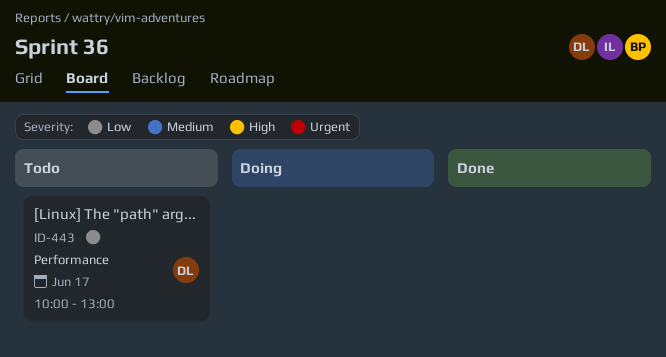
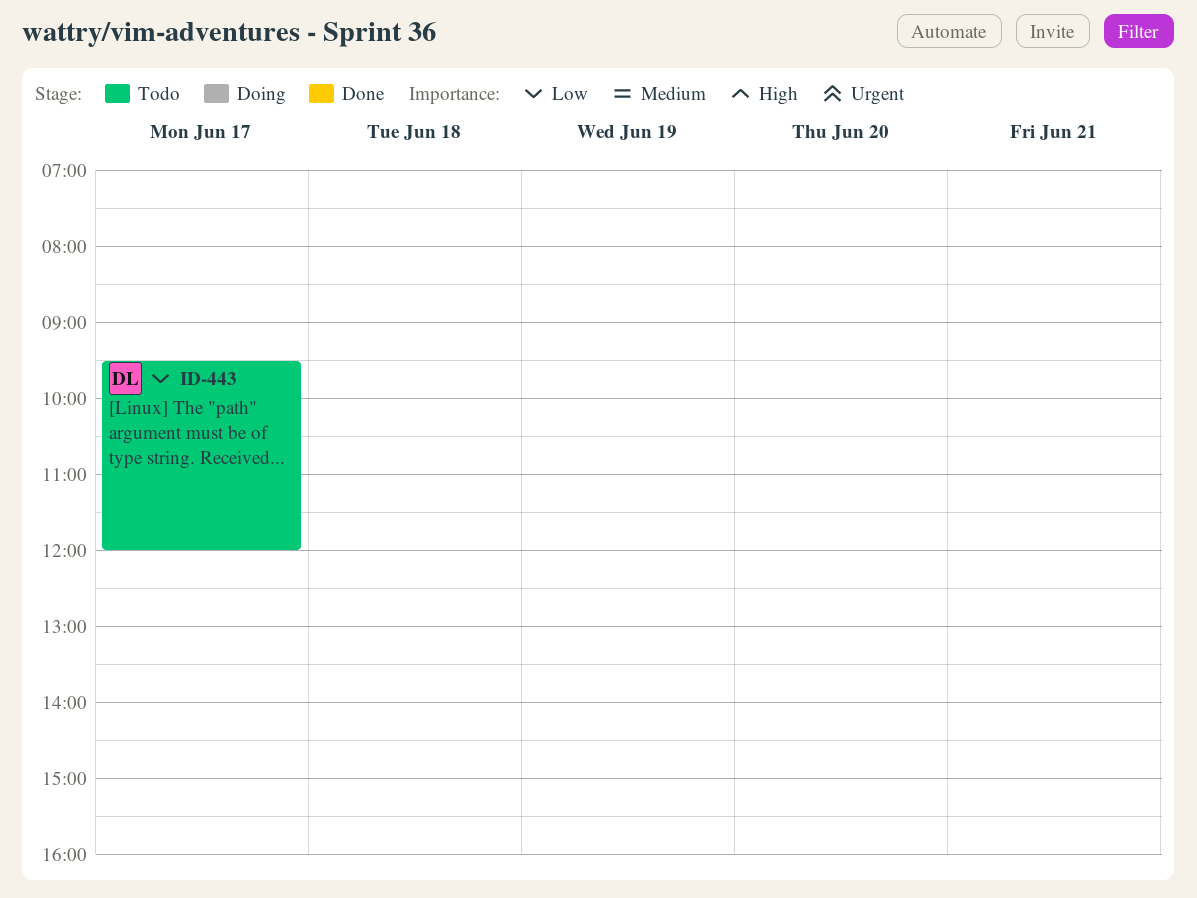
ID-443, begins: 10:00 -> 09:30
ID-443, ends: 13:00 -> 12:00

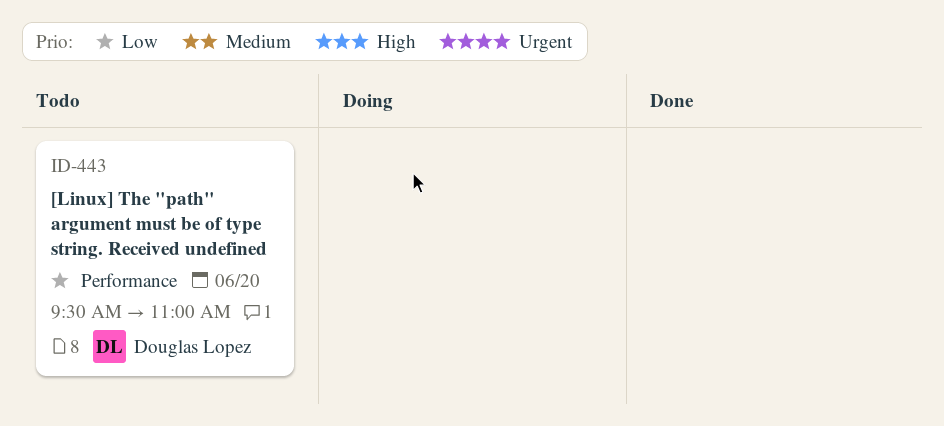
ID-443, day: Jun 17 -> Jun 20
ID-443, ends: 12:00 -> 11:00

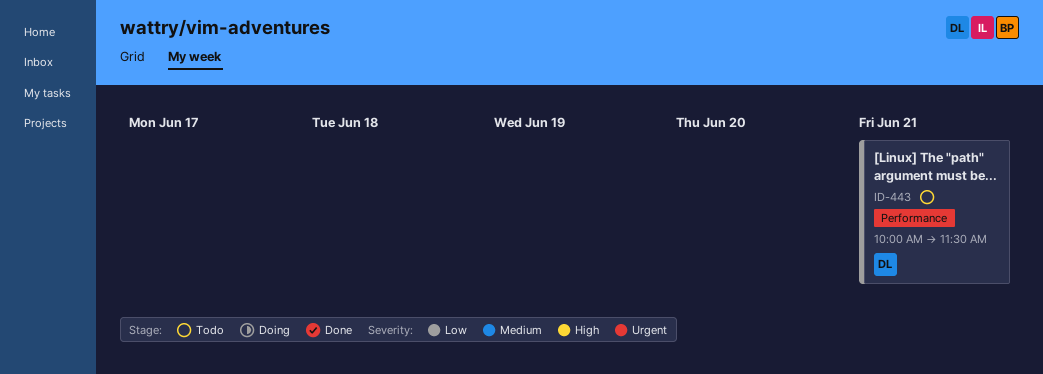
ID-443, day: Jun 20 -> Jun 21
ID-443, begins: 09:30 -> 10:00
ID-443, ends: 11:00 -> 11:30

